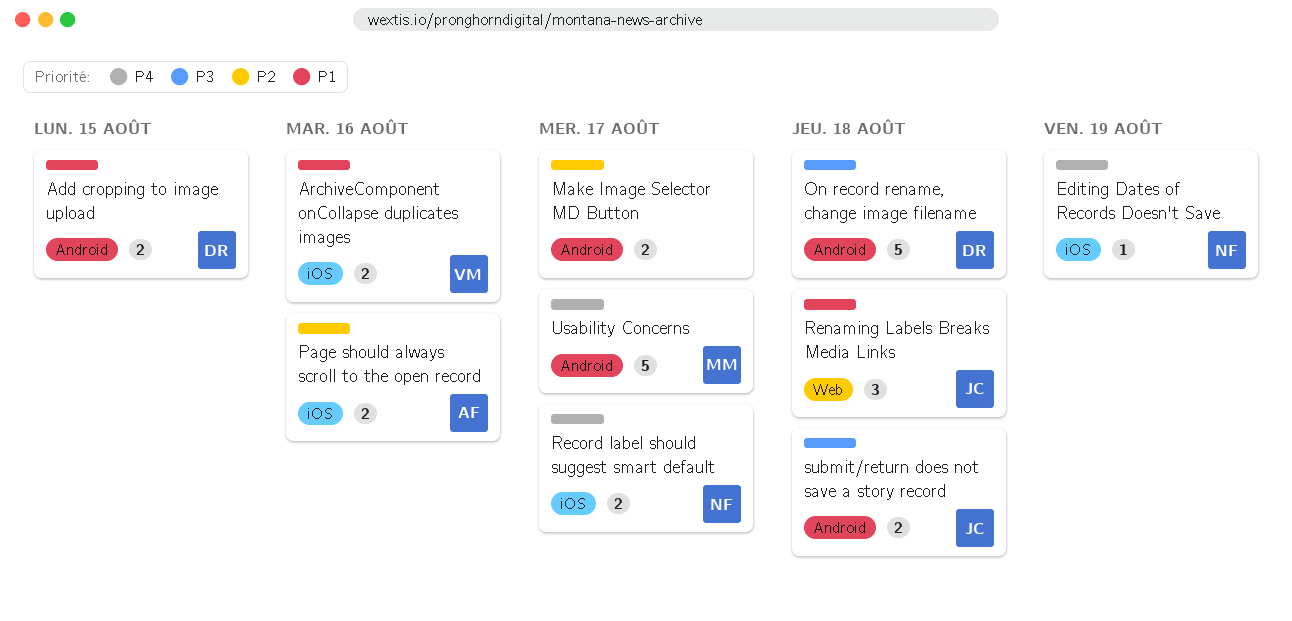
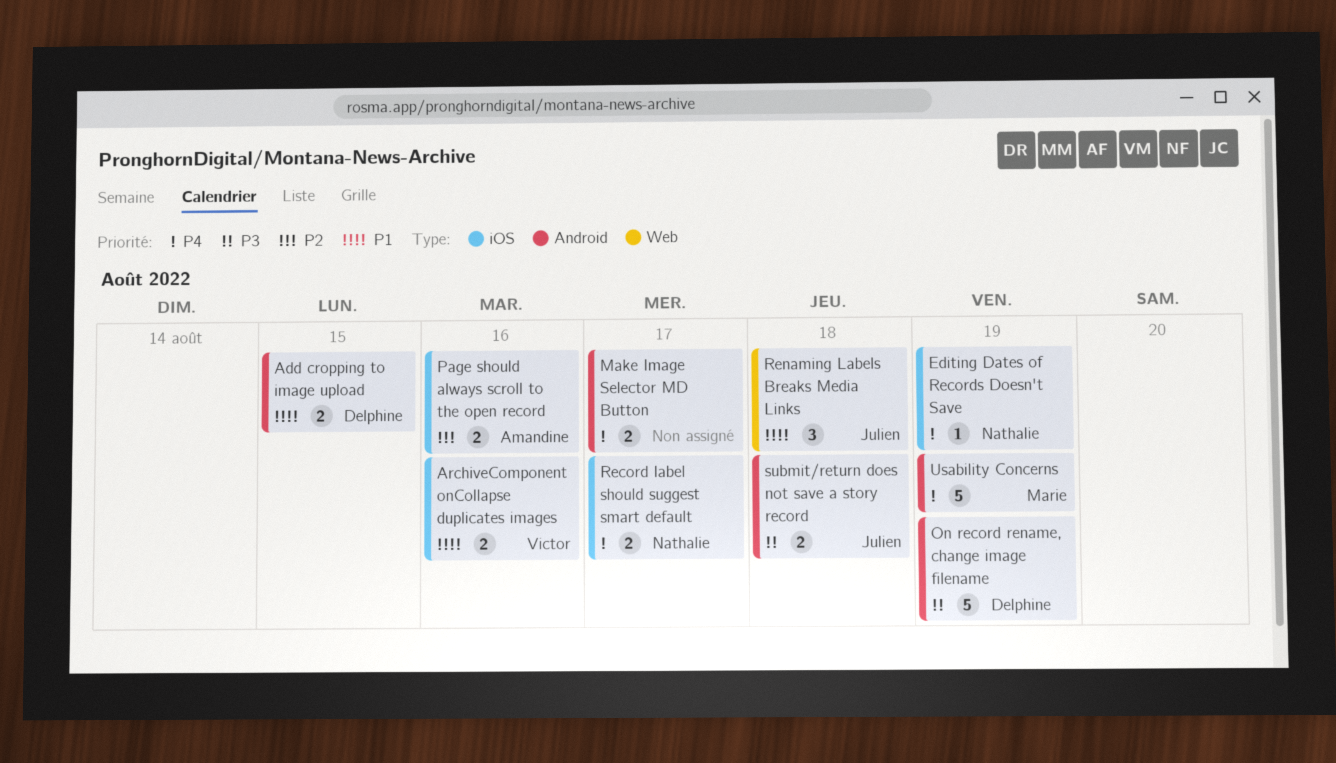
Make Image Selector MD Button, priority: P2 -> P4
On record rename, change image filename, due: Aug 18 -> Aug 19
Usability Concerns, due: Aug 17 -> Aug 19

